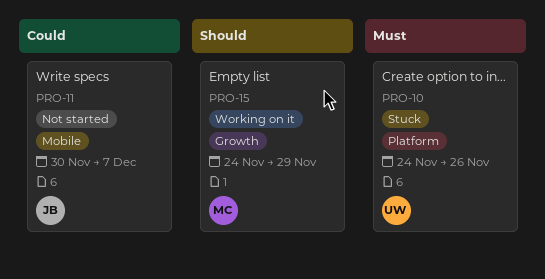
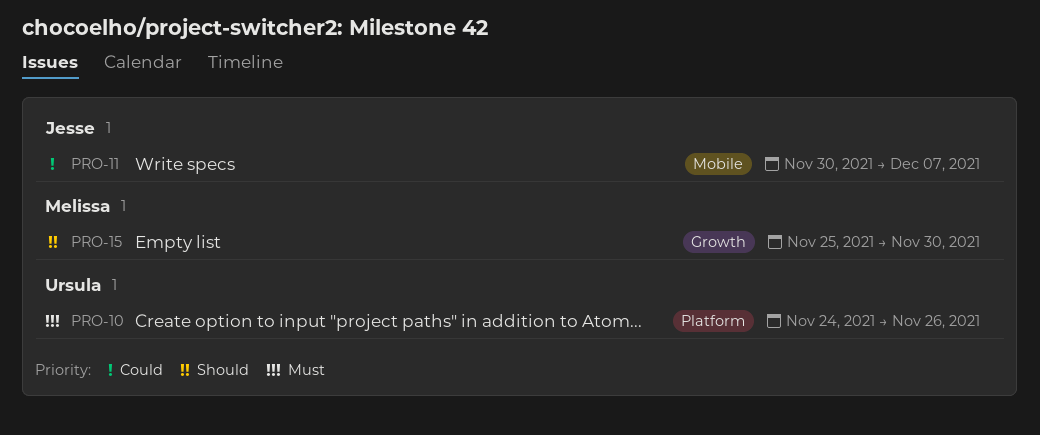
PRO-15, start: Nov 24 -> Nov 25
PRO-15, due: Nov 29 -> Nov 30

